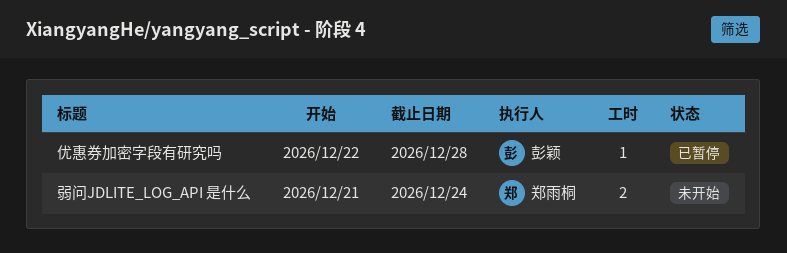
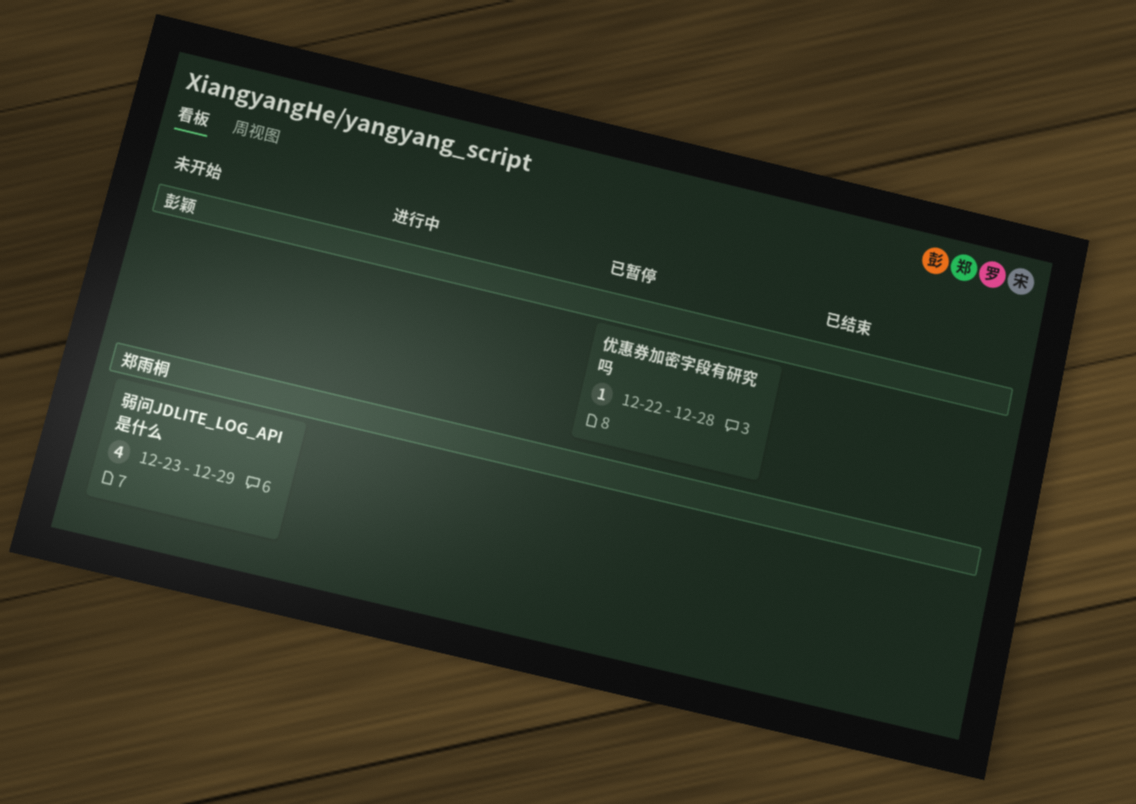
弱问JDLITE_LOG_API 是什么, estimate: 2 -> 4
弱问JDLITE_LOG_API 是什么, start: Dec 21 -> Dec 23
弱问JDLITE_LOG_API 是什么, due: Dec 24 -> Dec 29

